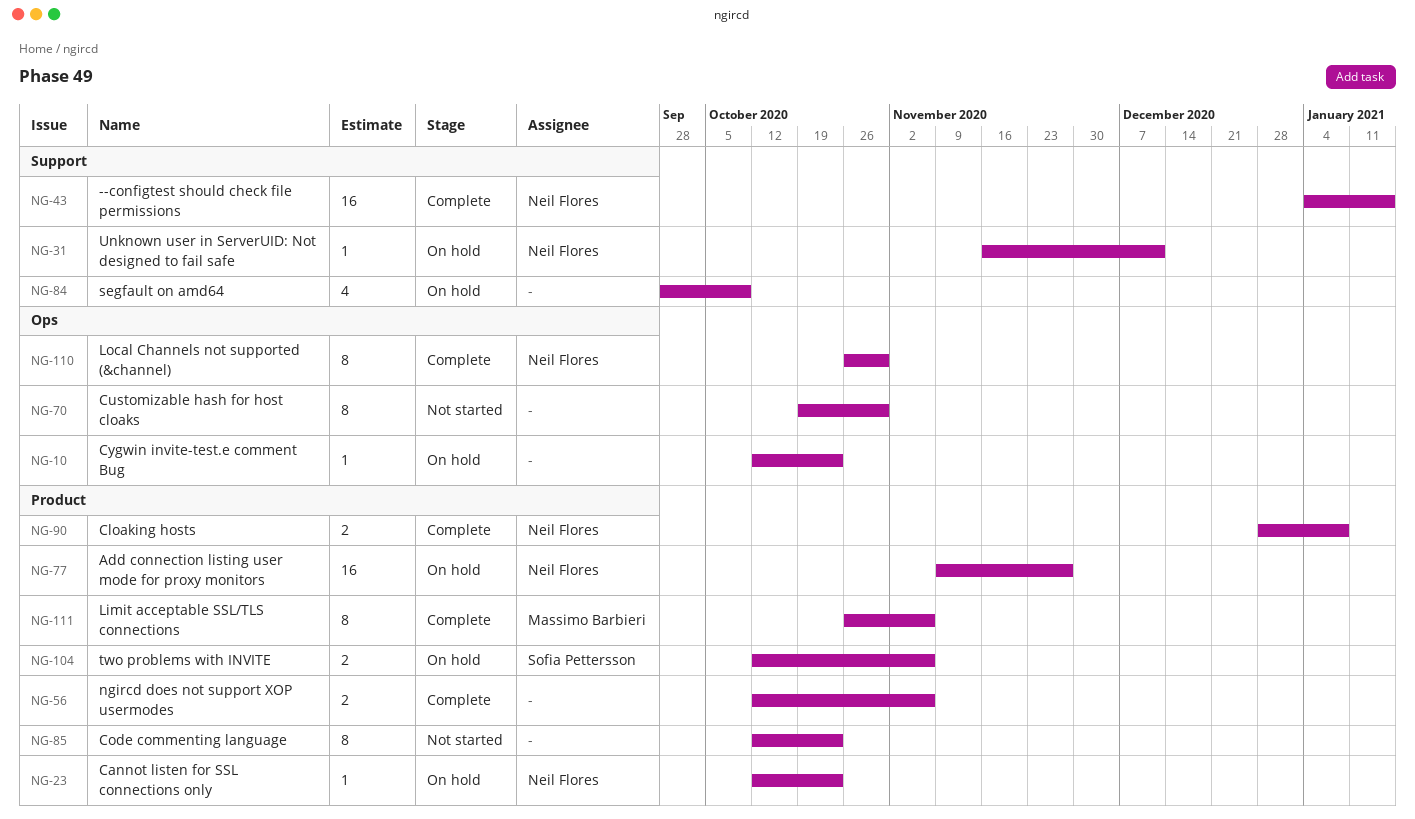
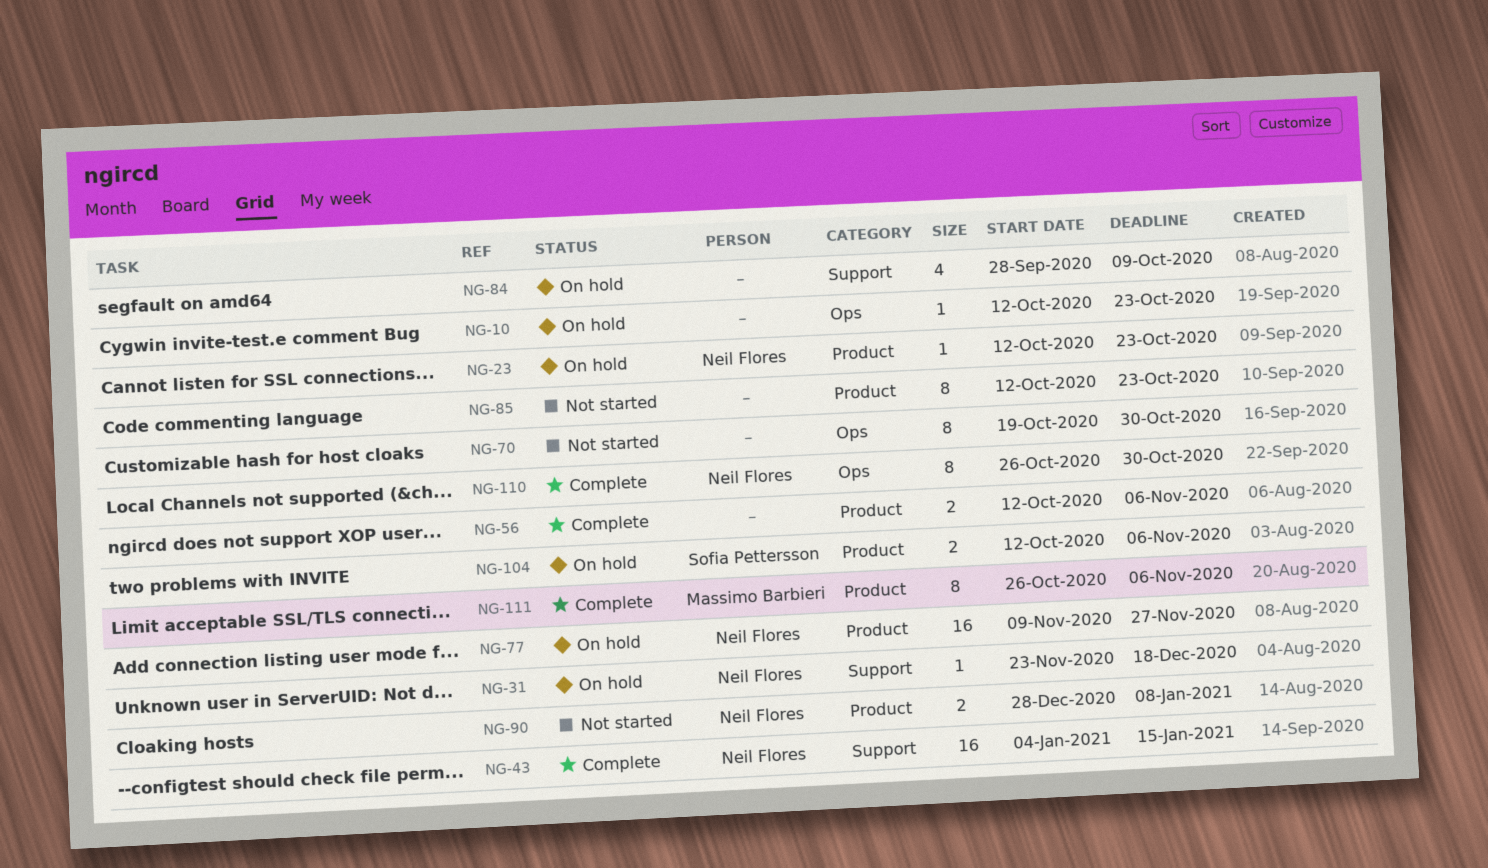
NG-31, start: Nov 16 -> Nov 23
NG-31, due: Dec 11 -> Dec 18
NG-90, status: Complete -> Not started

